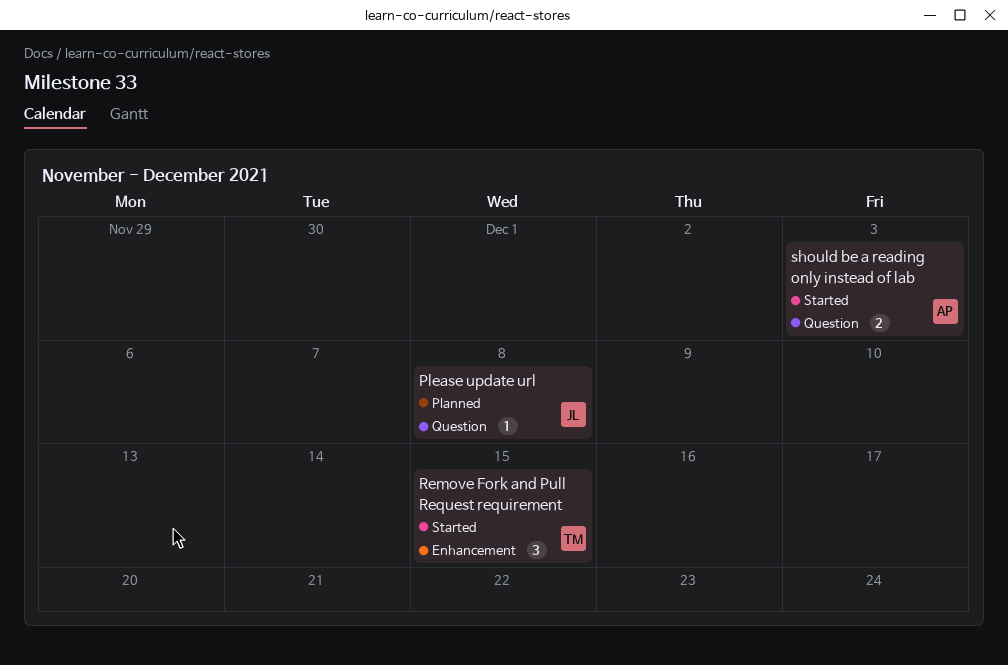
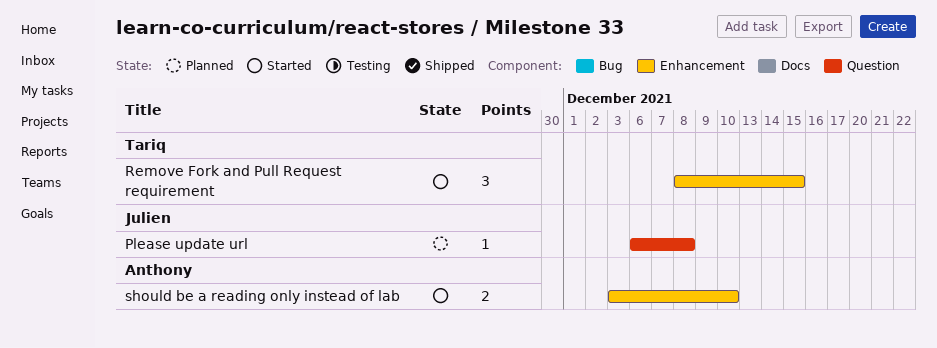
should be a reading only instead of lab, label: Question -> Enhancement
should be a reading only instead of lab, due: Dec 3 -> Dec 10

